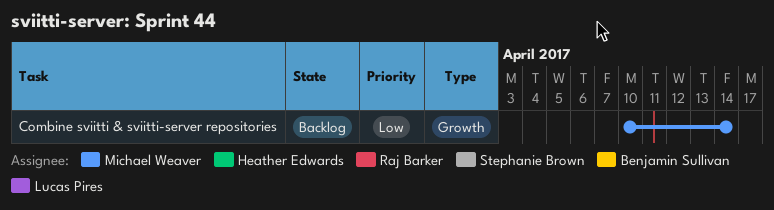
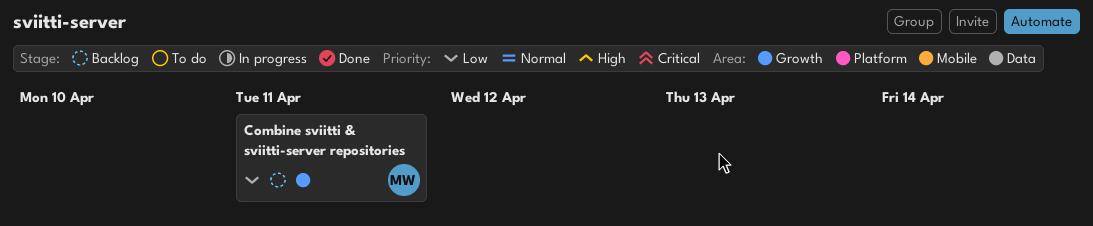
Combine sviitti & sviitti-server repositories, due: Apr 14 -> Apr 11

